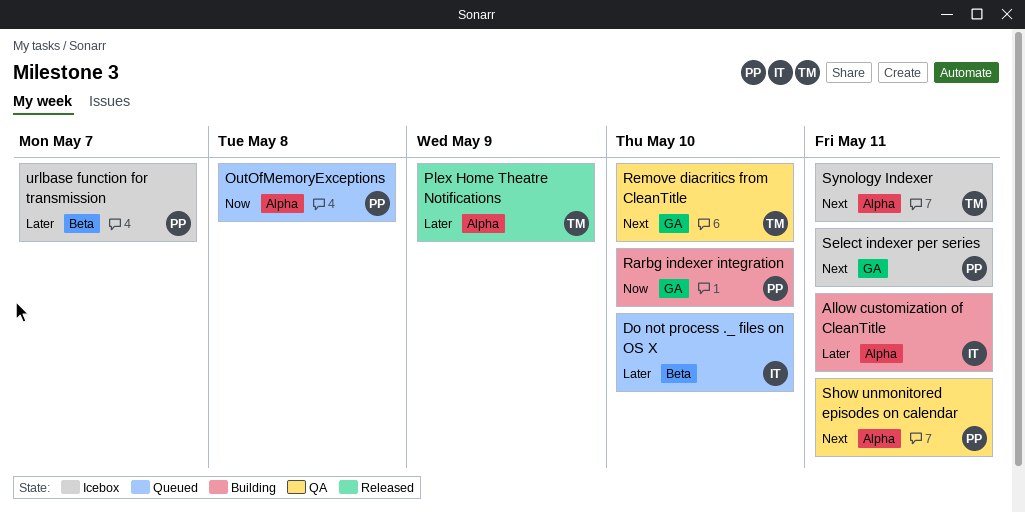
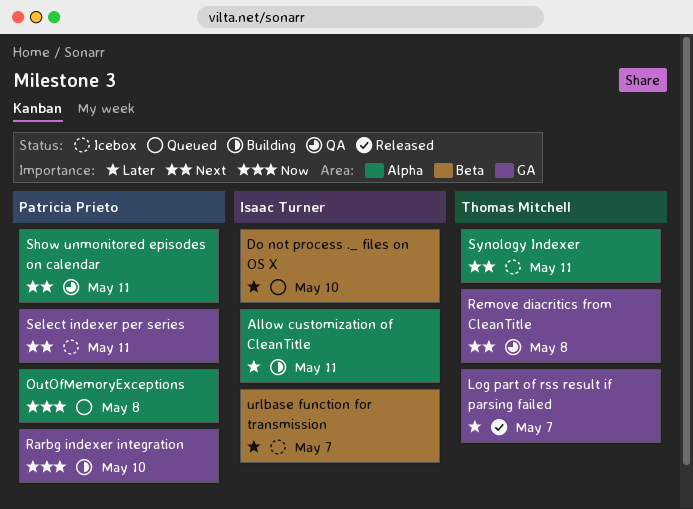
Log part of rss result if parsing failed: none -> present
Plex Home Theatre Notifications: present -> none
Remove diacritics from CleanTitle, due: May 10 -> May 8
urlbase function for transmission, owner: Patricia Prieto -> Isaac Turner

